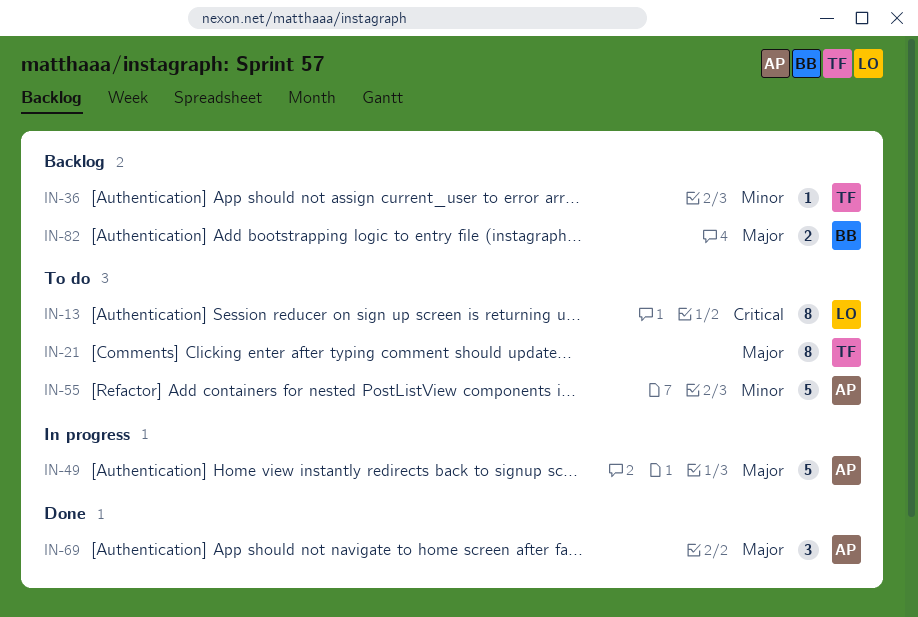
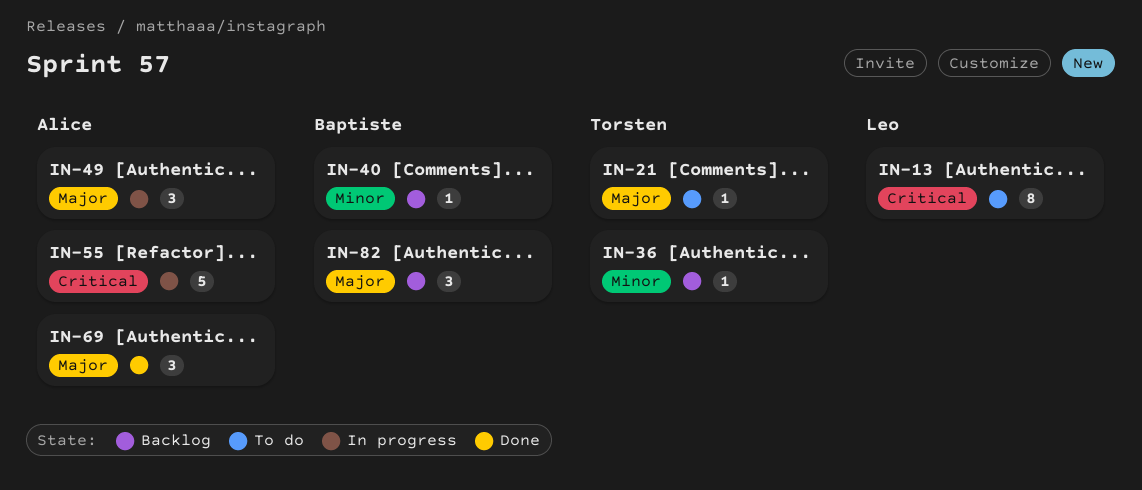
IN-21, estimate: 8 -> 1
IN-40: none -> present
IN-49, estimate: 5 -> 3
IN-55, status: To do -> In progress
IN-55, priority: Minor -> Critical
IN-82, estimate: 2 -> 3

